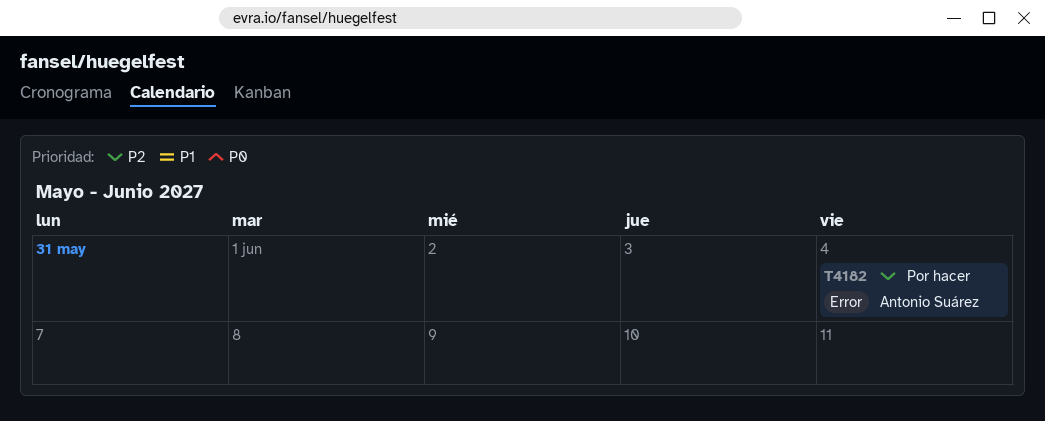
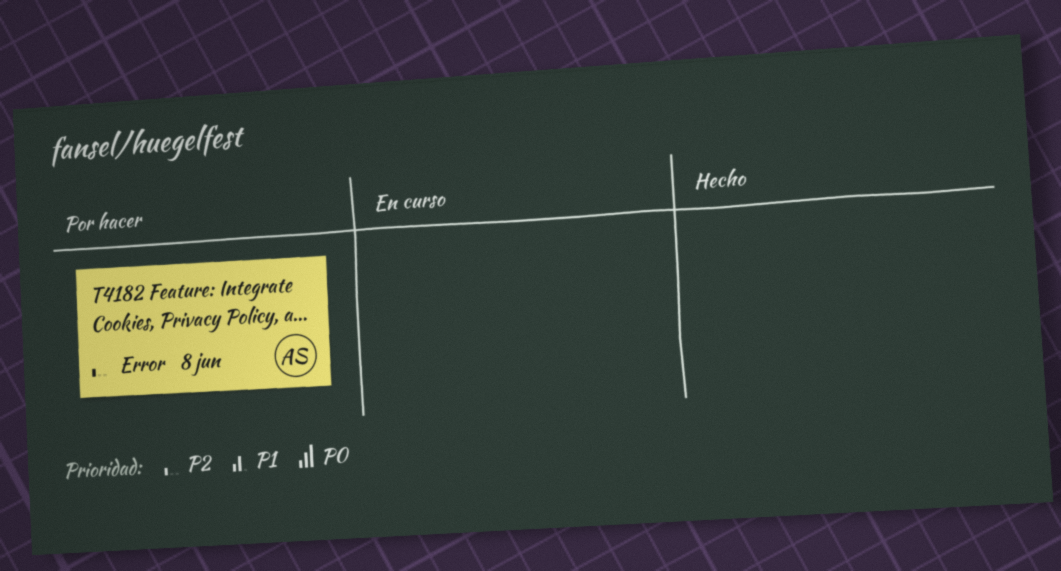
T4182, due: Jun 4 -> Jun 8

